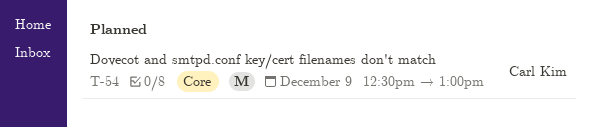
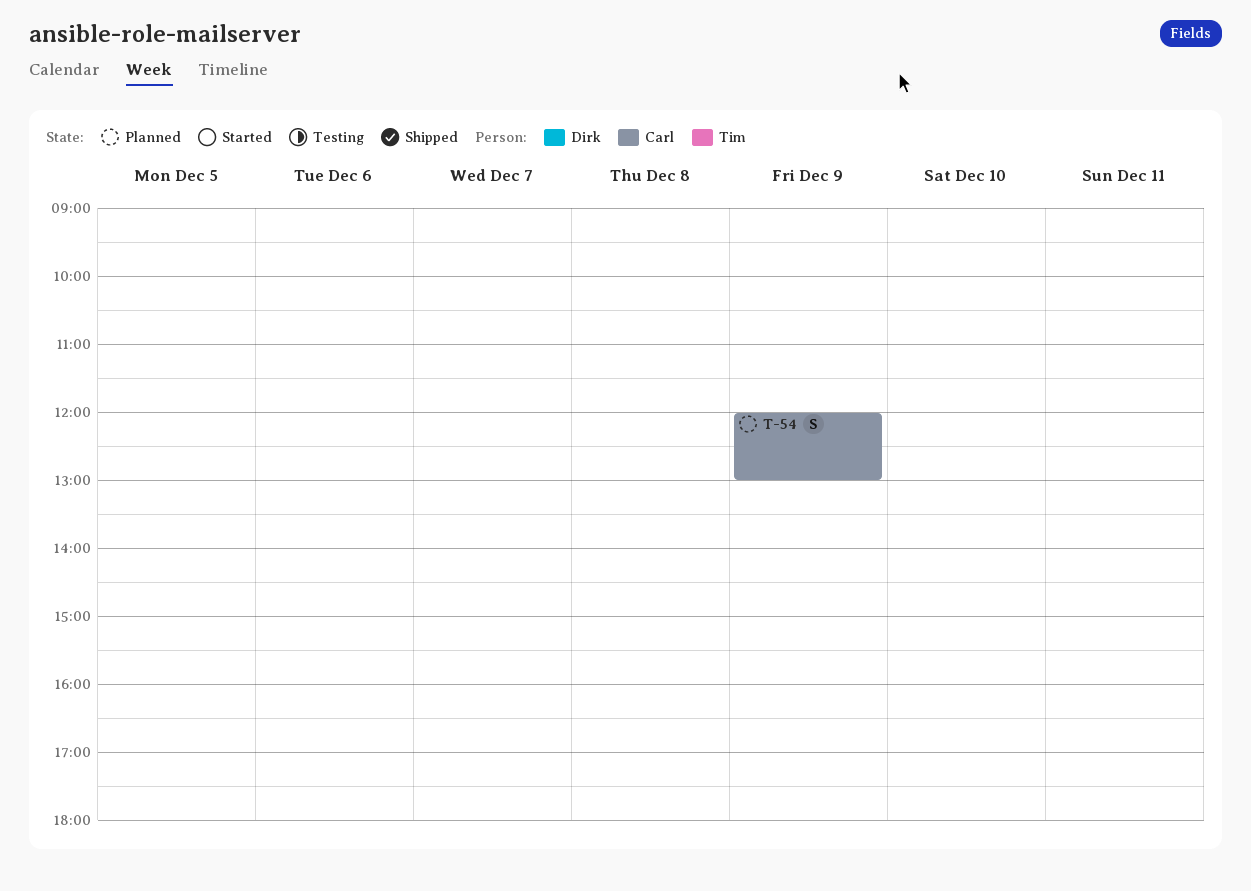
T-54, estimate: M -> S
T-54, begins: 12:30 -> 12:00

